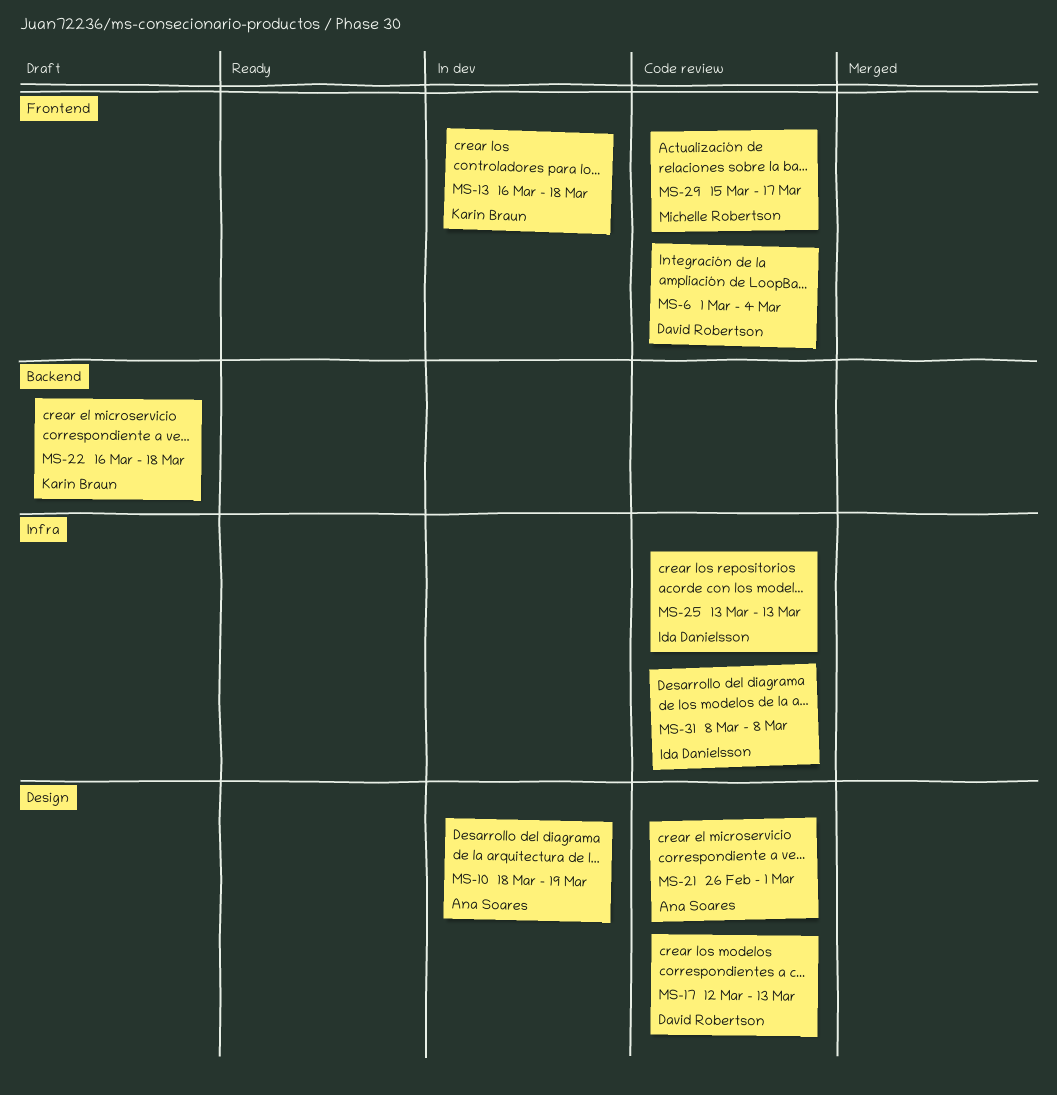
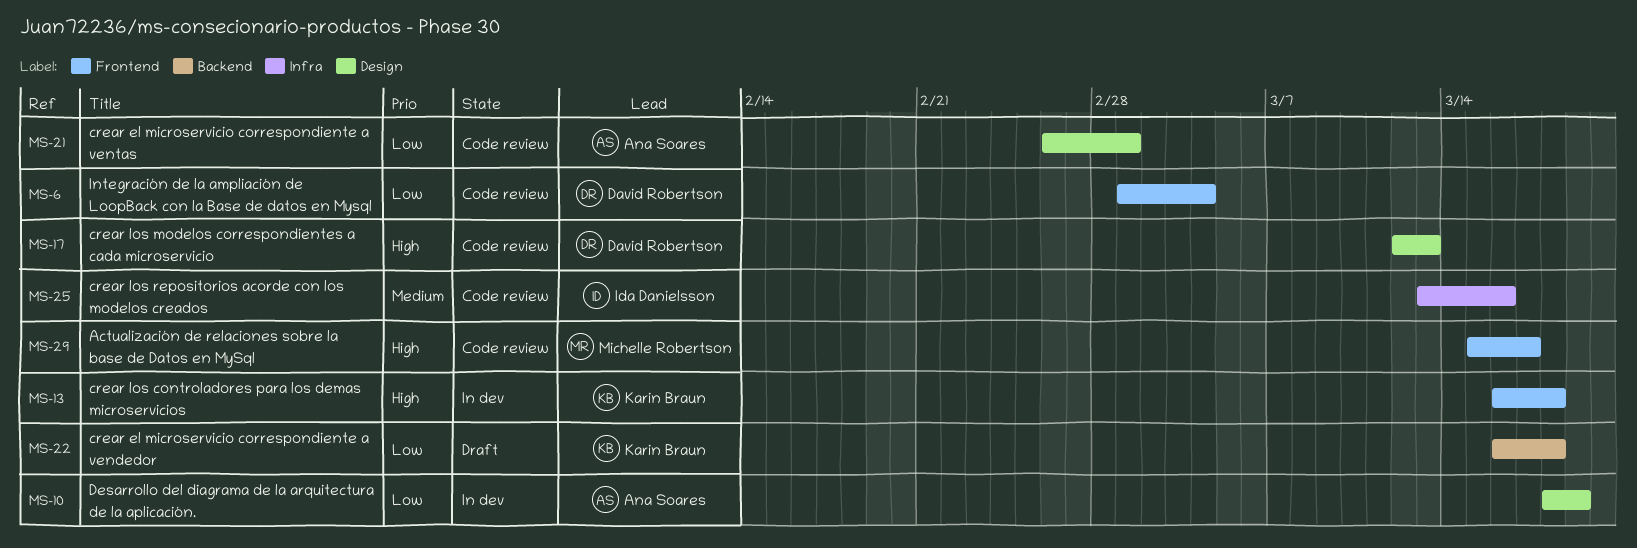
MS-25, due: Mar 13 -> Mar 16
MS-31: present -> none

